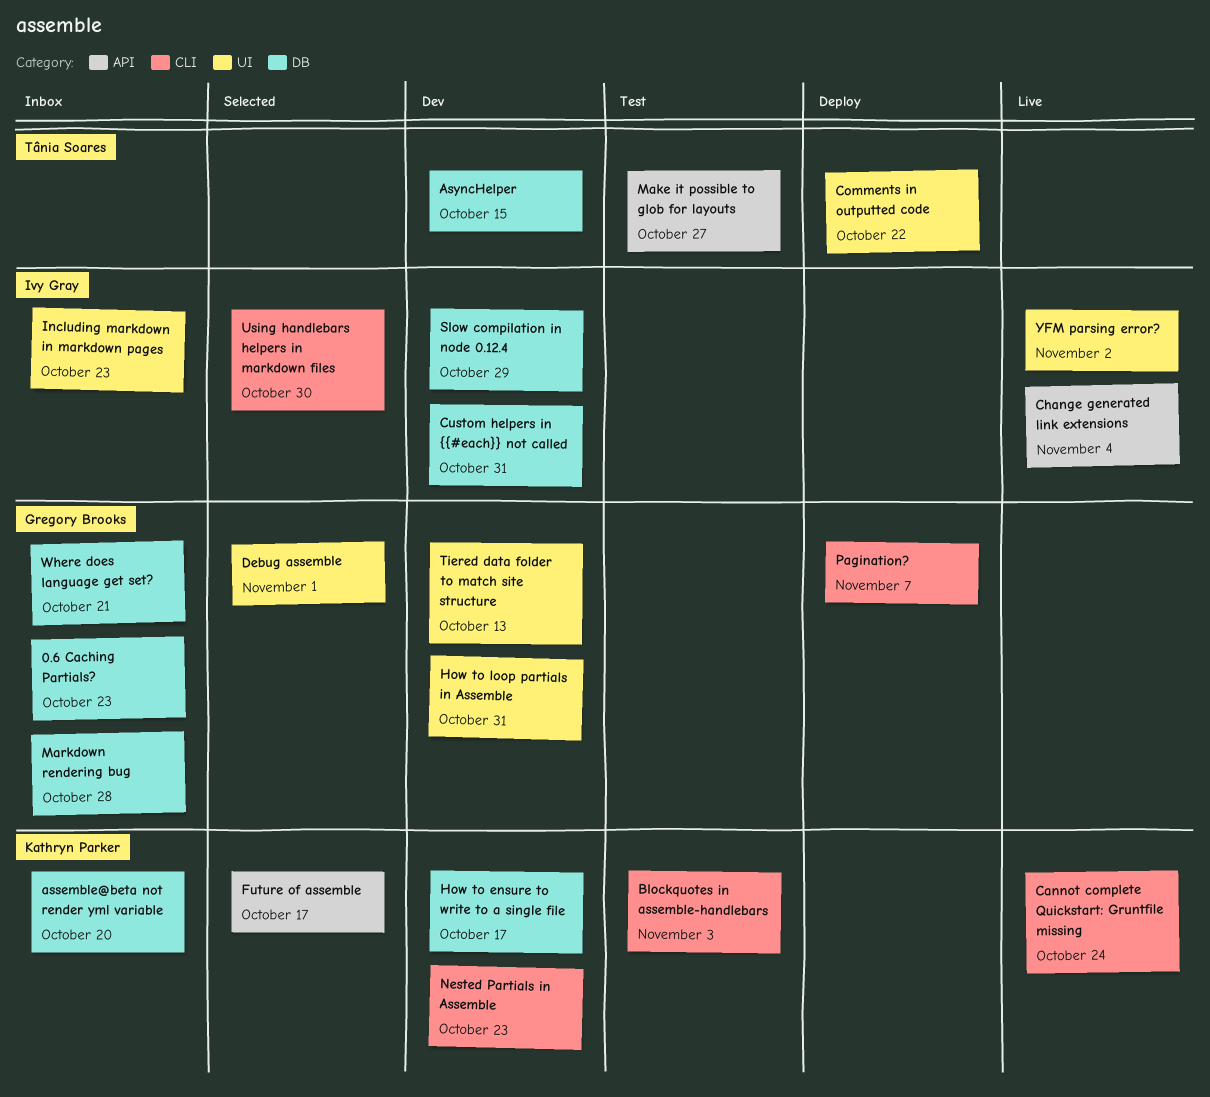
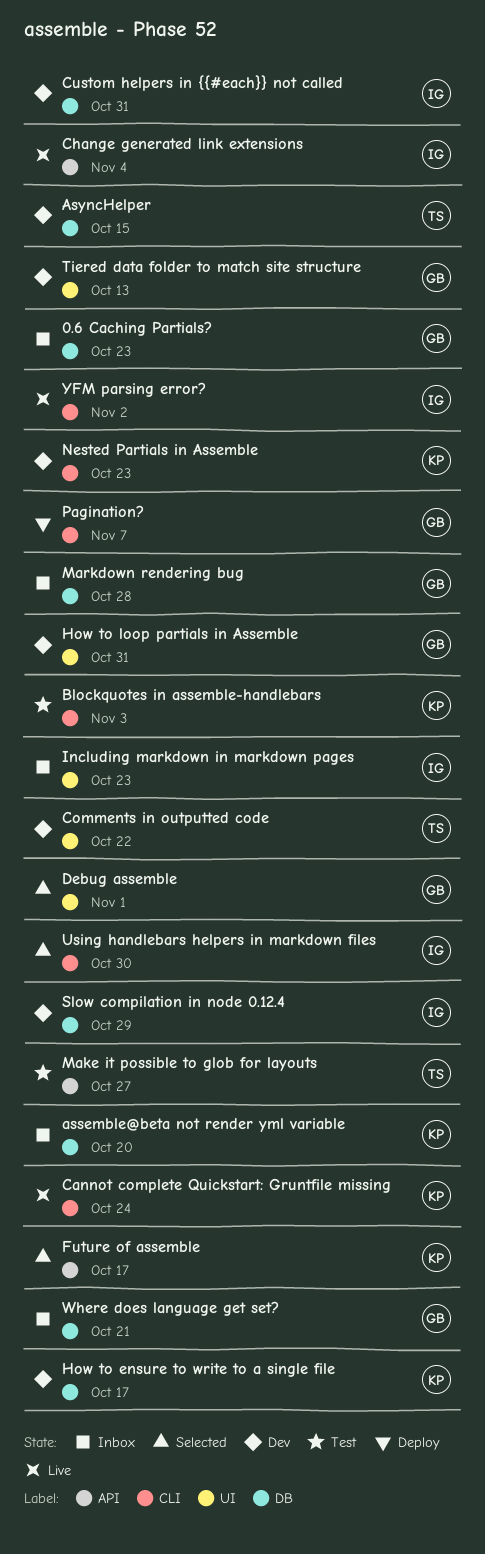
Comments in outputted code, status: Deploy -> Dev
YFM parsing error?, label: UI -> CLI

